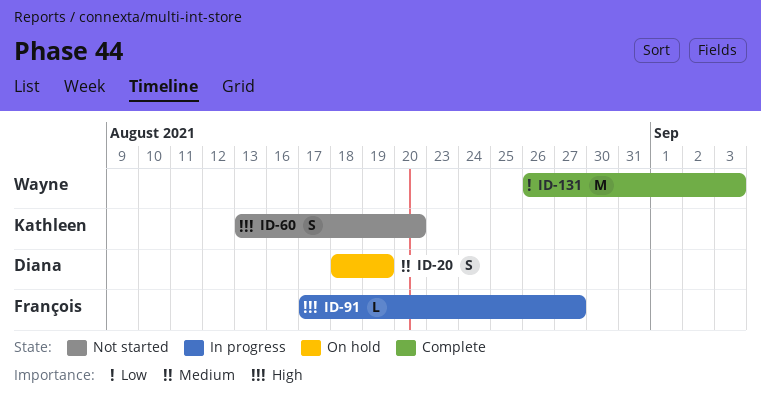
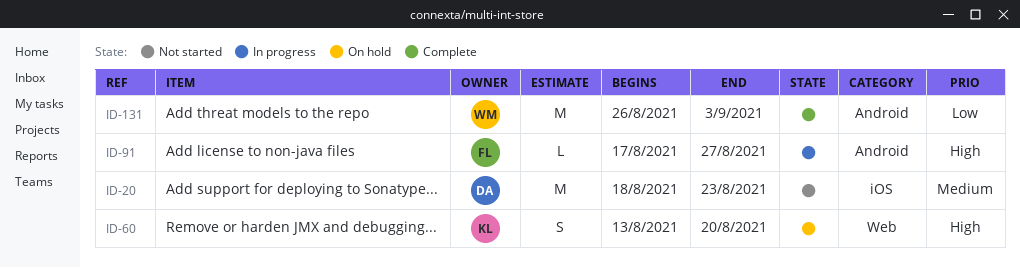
ID-20, status: On hold -> Not started
ID-20, estimate: S -> M
ID-20, due: Aug 19 -> Aug 23
ID-60, status: Not started -> On hold

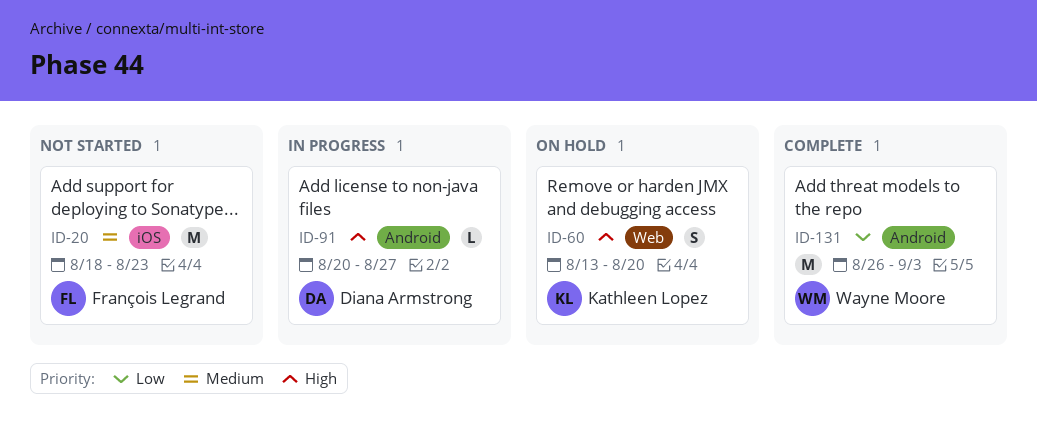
ID-20, owner: Diana Armstrong -> François Legrand
ID-91, owner: François Legrand -> Diana Armstrong
ID-91, start: Aug 17 -> Aug 20

